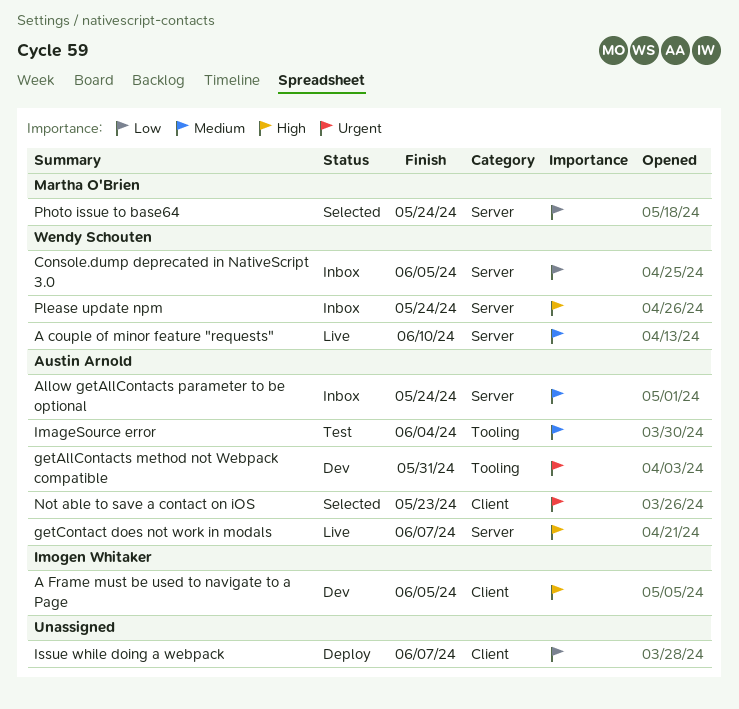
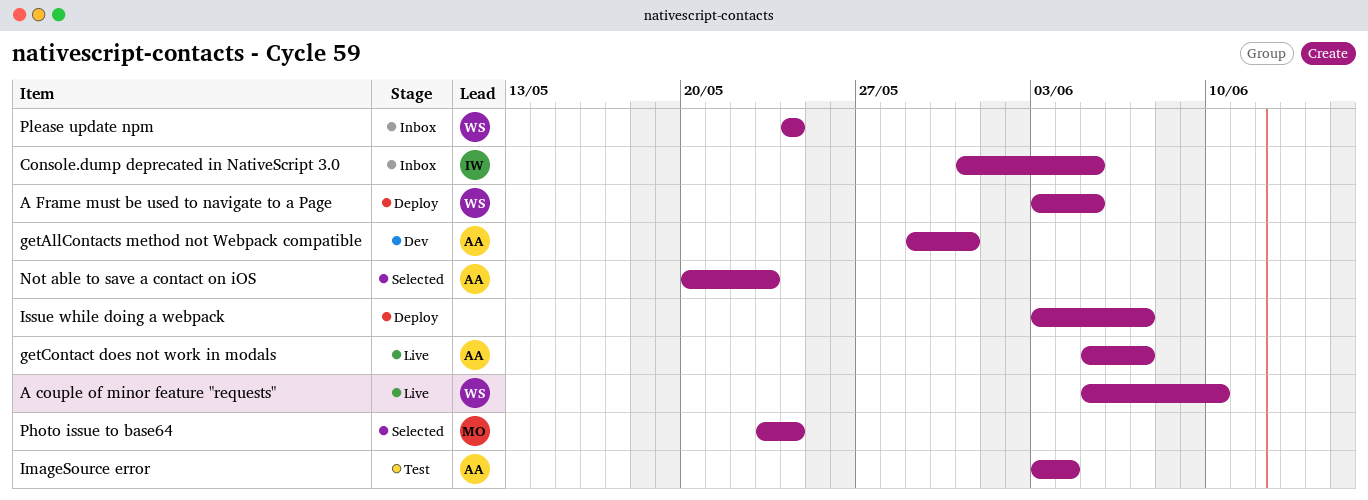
A Frame must be used to navigate to a Page, status: Dev -> Deploy
A Frame must be used to navigate to a Page, owner: Imogen Whitaker -> Wendy Schouten
Allow getAllContacts parameter to be optional: present -> none
Console.dump deprecated in NativeScript 3.0, owner: Wendy Schouten -> Imogen Whitaker

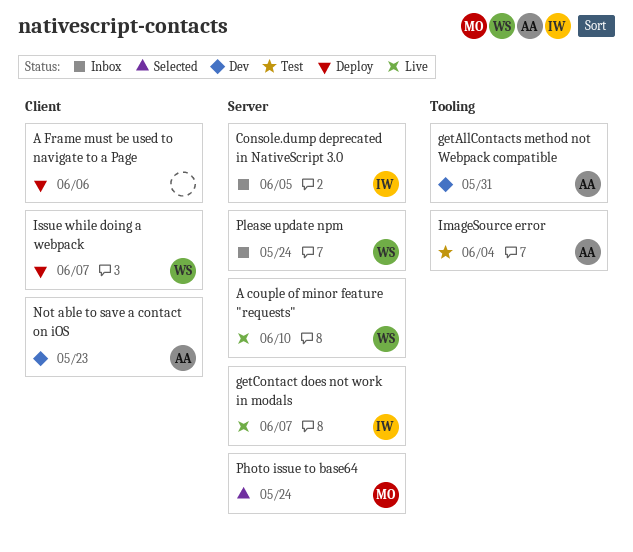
A Frame must be used to navigate to a Page, owner: WS -> none
A Frame must be used to navigate to a Page, due: Jun 5 -> Jun 6
getContact does not work in modals, owner: AA -> IW
Issue while doing a webpack, owner: none -> WS
Not able to save a contact on iOS, status: Selected -> Dev

